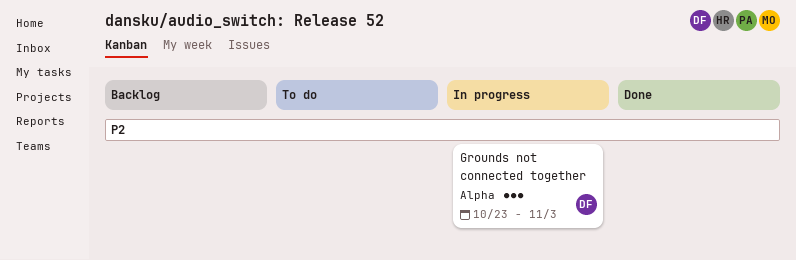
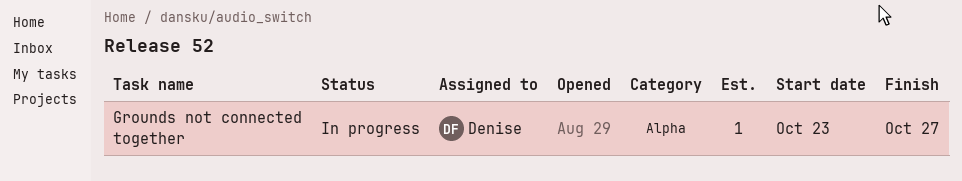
Grounds not connected together, estimate: 3 -> 1
Grounds not connected together, due: Nov 3 -> Oct 27

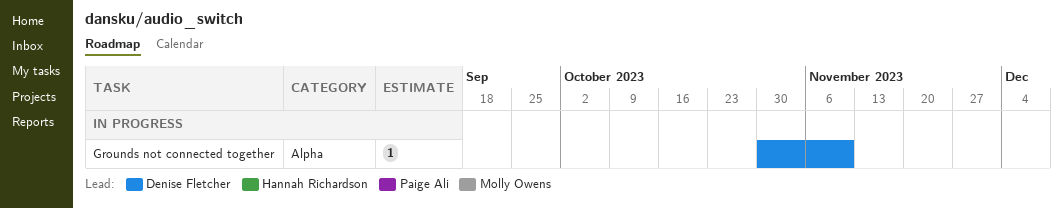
Grounds not connected together, start: Oct 23 -> Oct 30
Grounds not connected together, due: Oct 27 -> Nov 10

